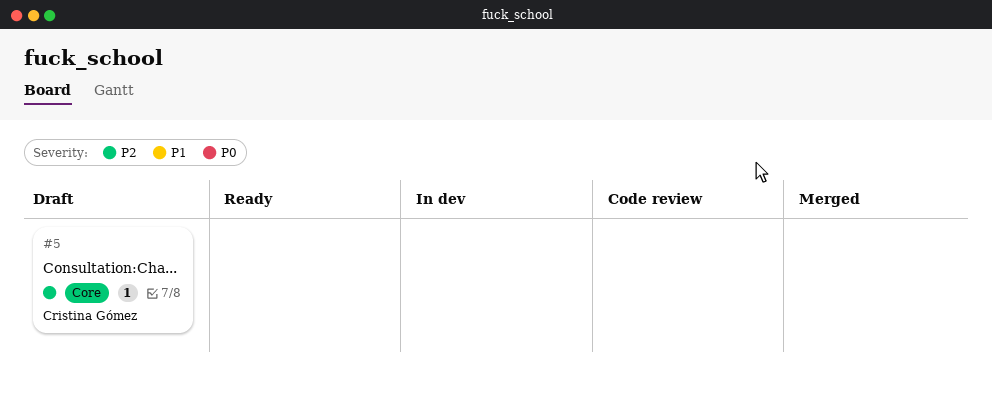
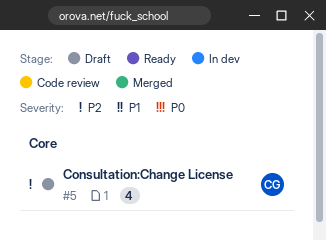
#5, estimate: 1 -> 4

